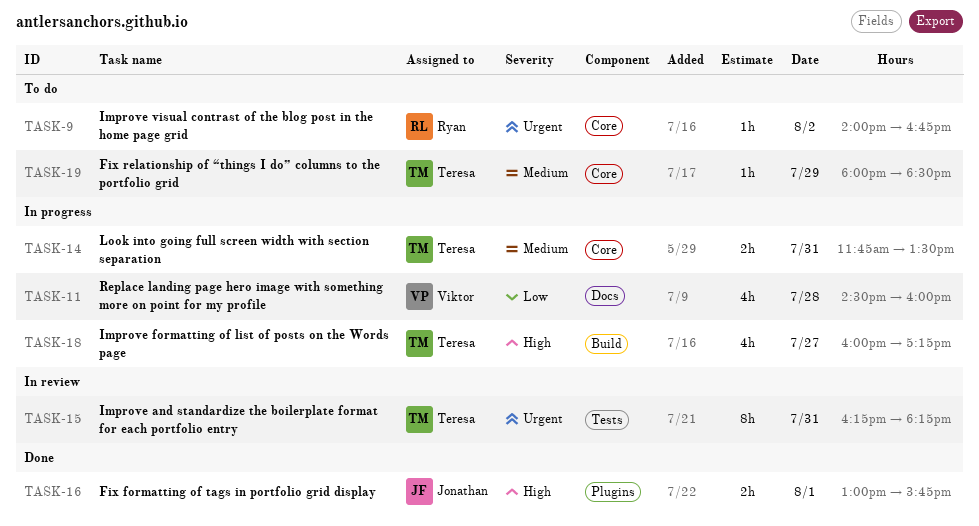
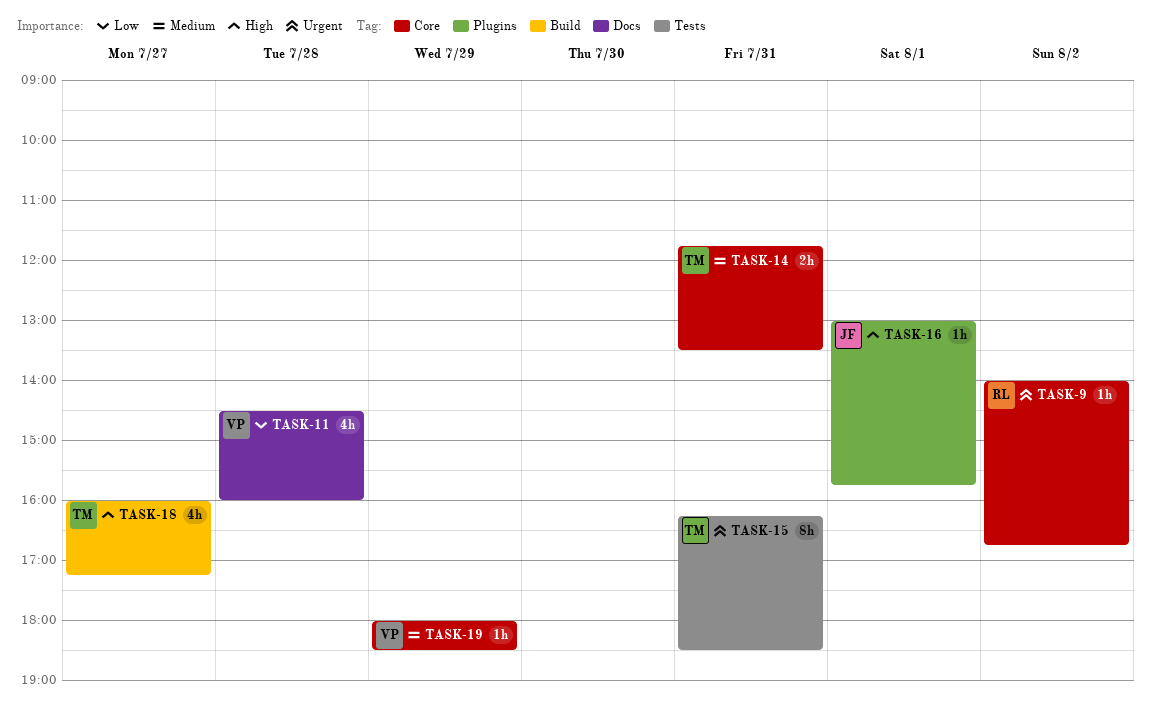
TASK-15, ends: 18:15 -> 18:30
TASK-16, estimate: 2h -> 1h
TASK-19, owner: Teresa -> Viktor

